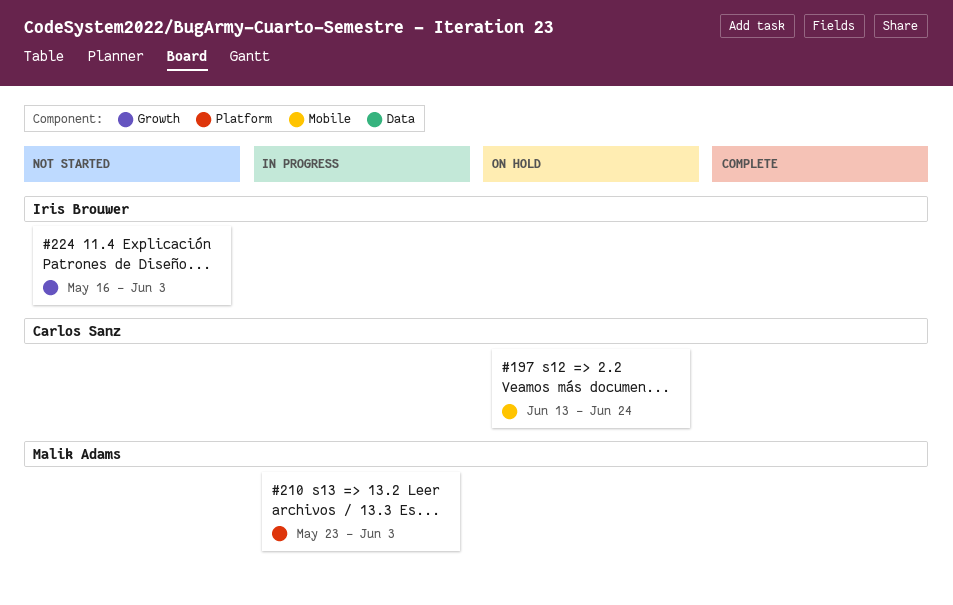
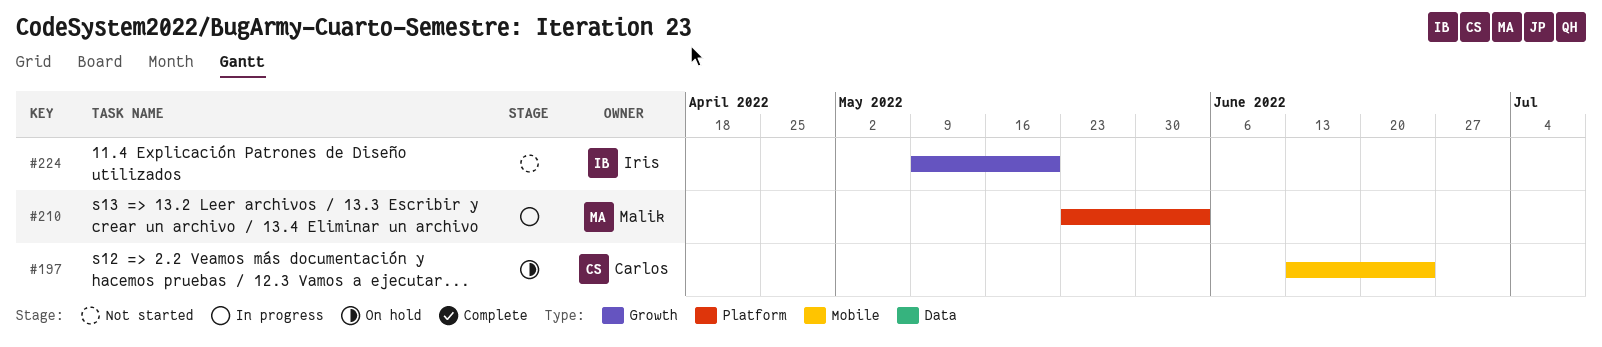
#224, start: May 16 -> May 9
#224, due: Jun 3 -> May 20

